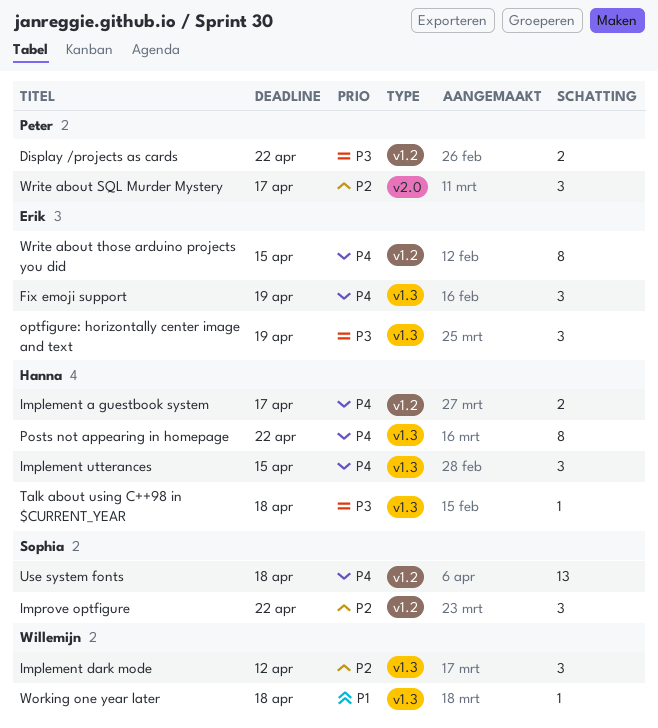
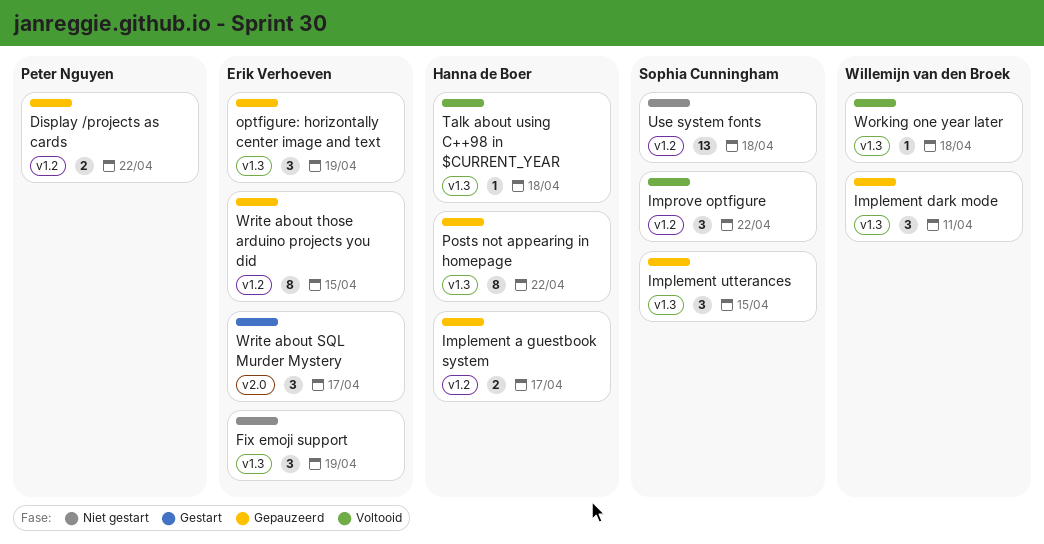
Implement dark mode, due: Apr 12 -> Apr 11
Implement utterances, owner: Hanna de Boer -> Sophia Cunningham
Write about SQL Murder Mystery, owner: Peter Nguyen -> Erik Verhoeven

